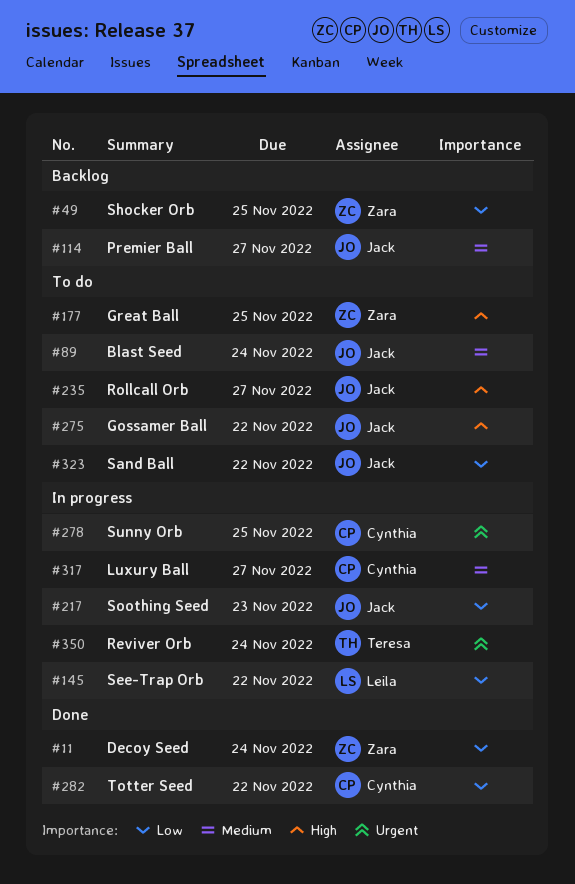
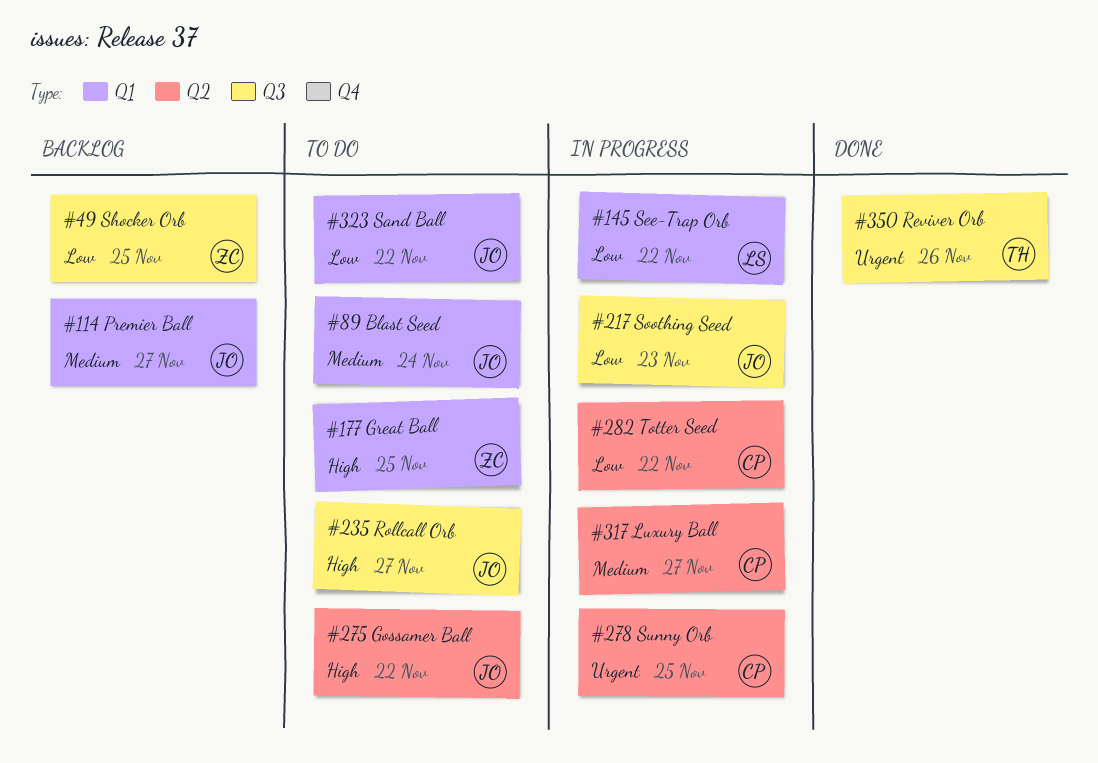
#11: present -> none
#282, status: Done -> In progress
#350, status: In progress -> Done
#350, due: Nov 24 -> Nov 26

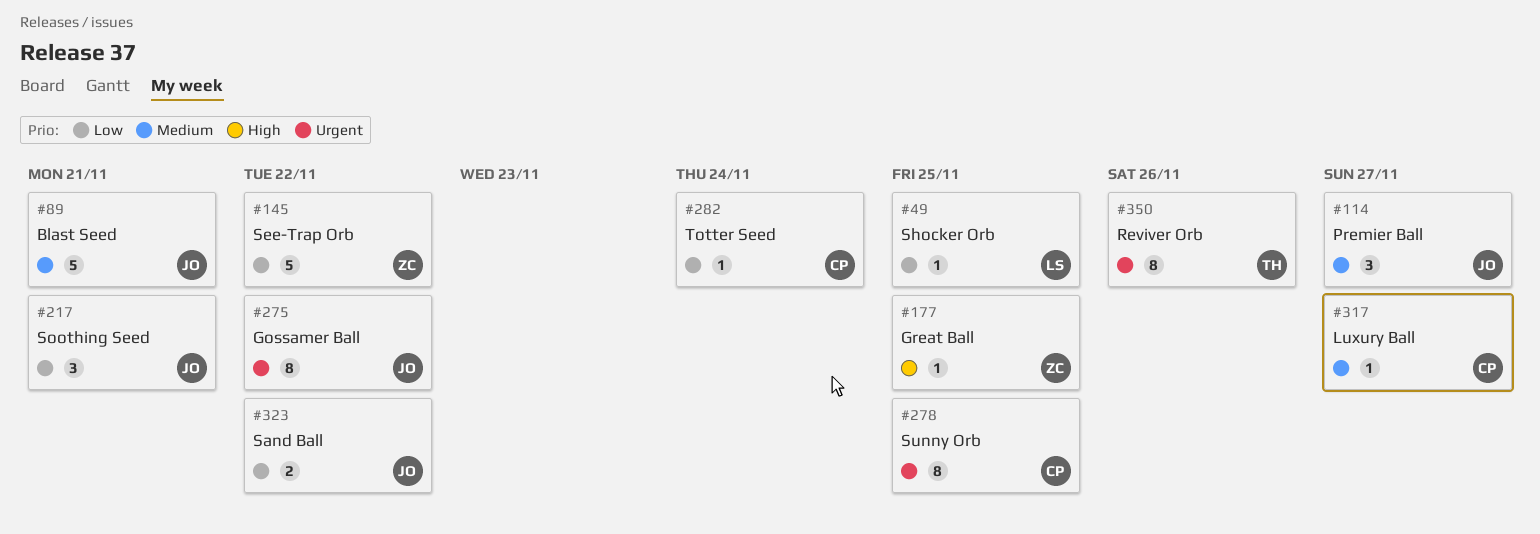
#49, owner: ZC -> LS
#89, due: Nov 24 -> Nov 21
#145, owner: LS -> ZC
#217, due: Nov 23 -> Nov 21
#235: present -> none
#275, priority: High -> Urgent
#282, due: Nov 22 -> Nov 24

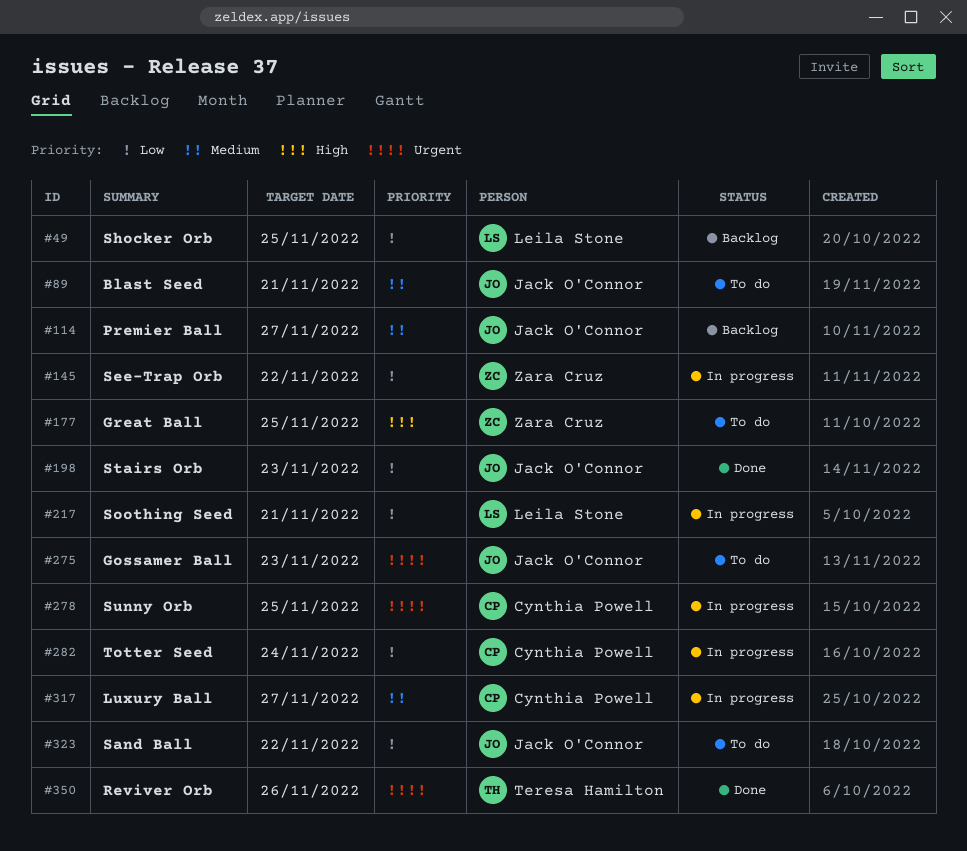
#198: none -> present
#217, owner: Jack O'Connor -> Leila Stone
#275, due: Nov 22 -> Nov 23

